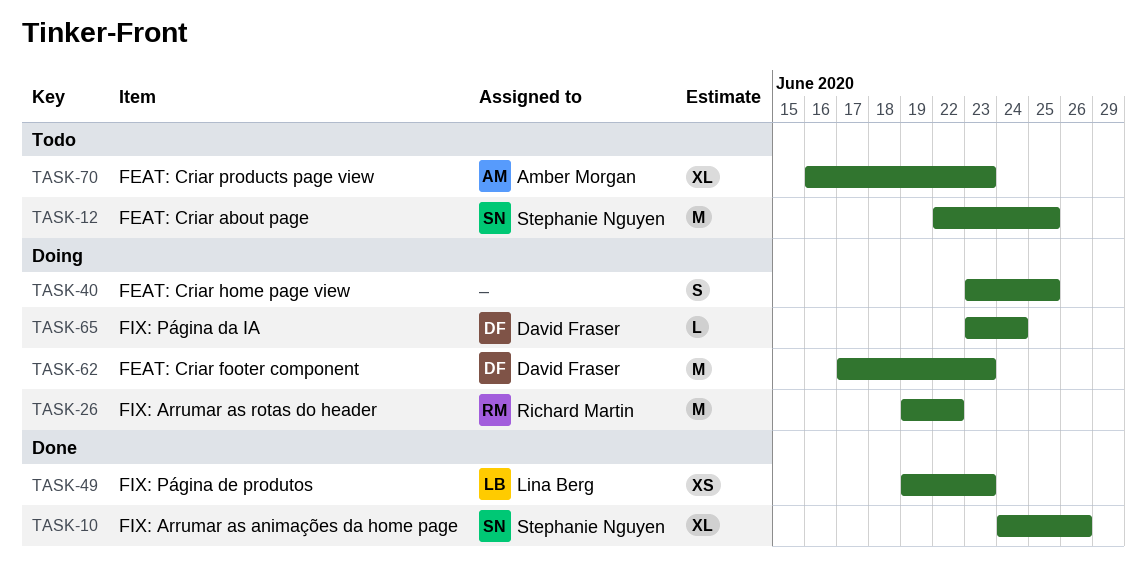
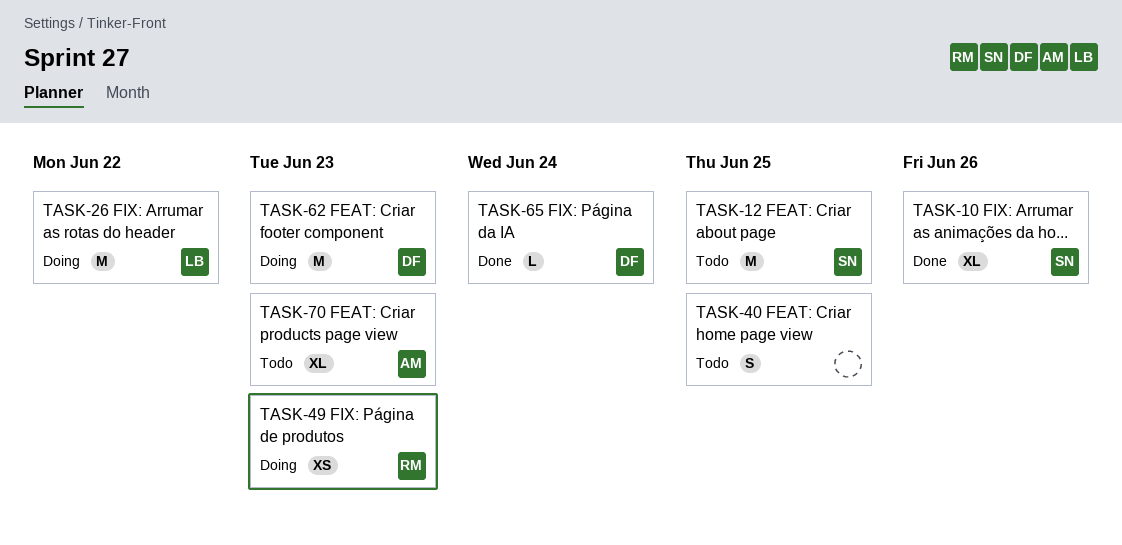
TASK-26, owner: Richard Martin -> Lina Berg
TASK-40, status: Doing -> Todo
TASK-49, status: Done -> Doing
TASK-49, owner: Lina Berg -> Richard Martin
TASK-65, status: Doing -> Done

